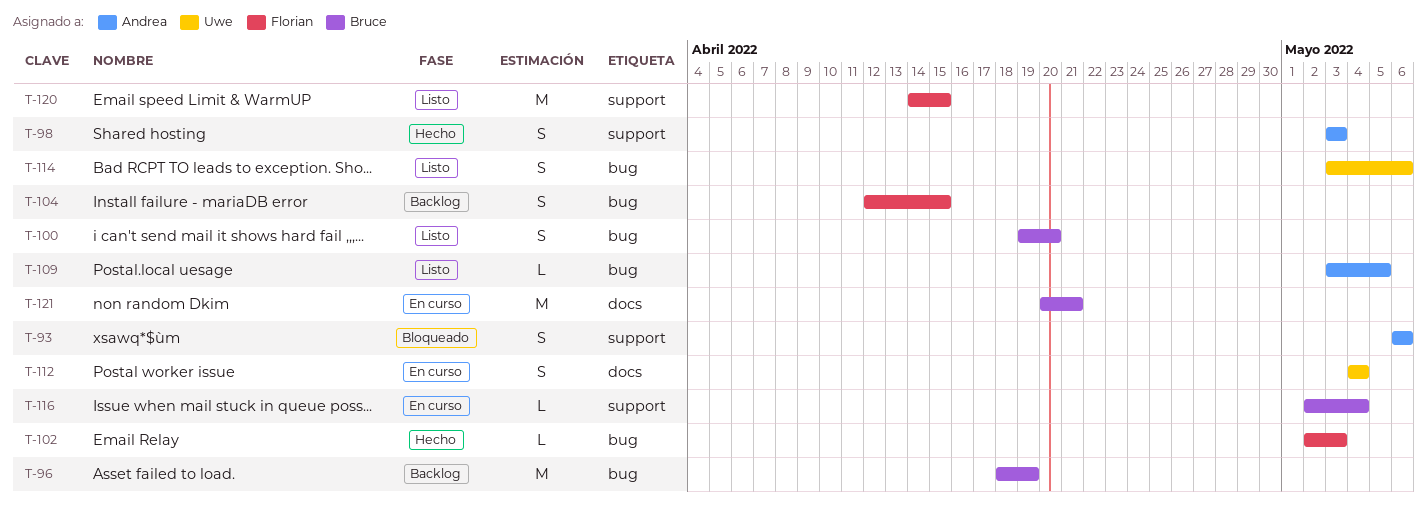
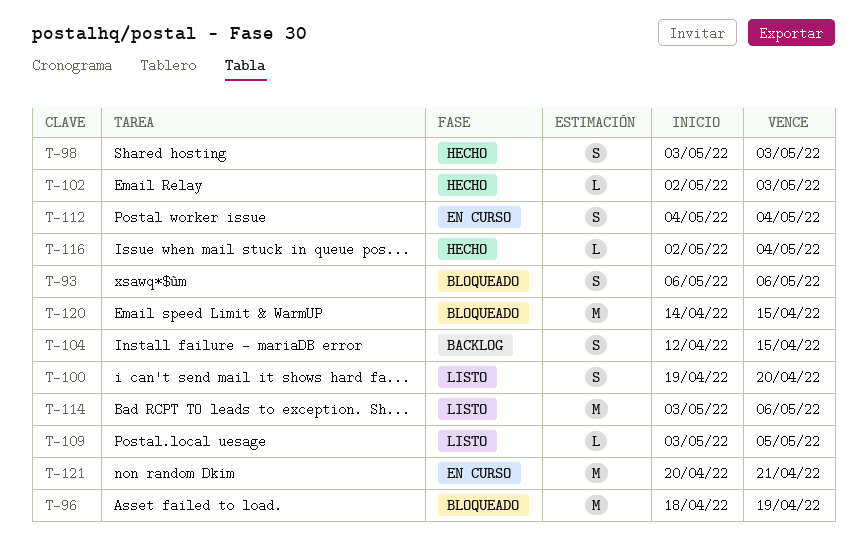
T-96, status: Backlog -> Bloqueado
T-114, estimate: S -> M
T-116, status: En curso -> Hecho
T-120, status: Listo -> Bloqueado

